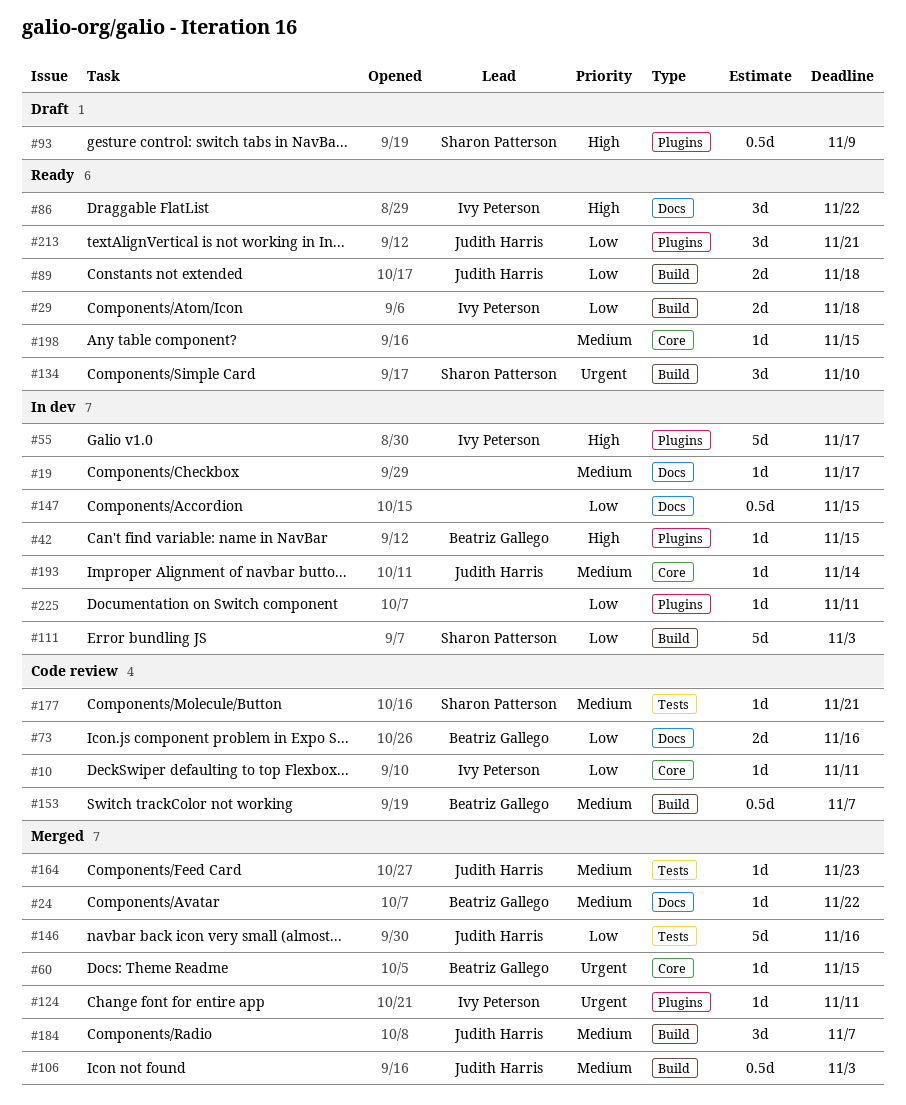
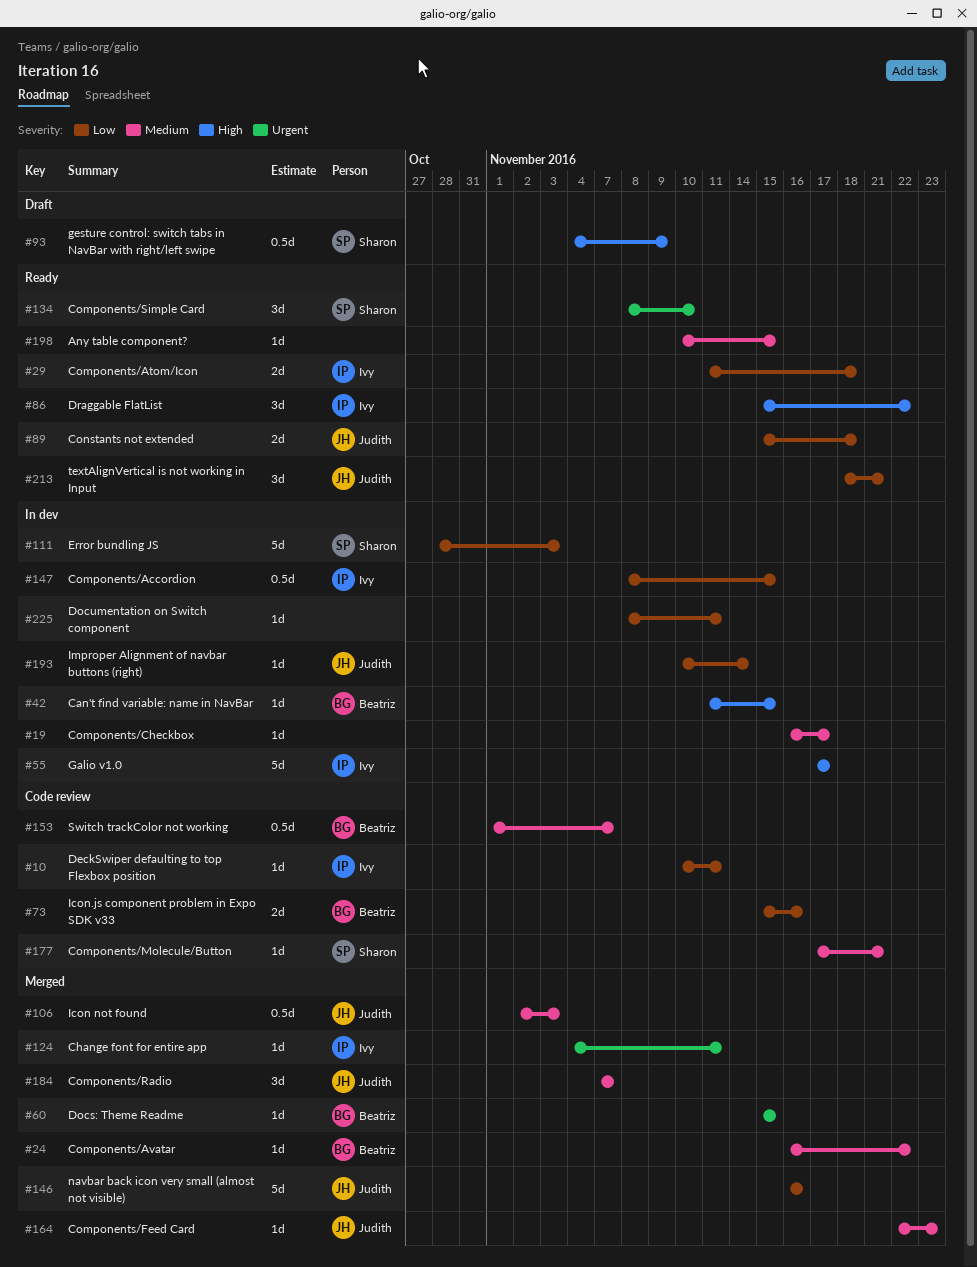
#147, owner: none -> Ivy Peterson
#193, priority: Medium -> Low

